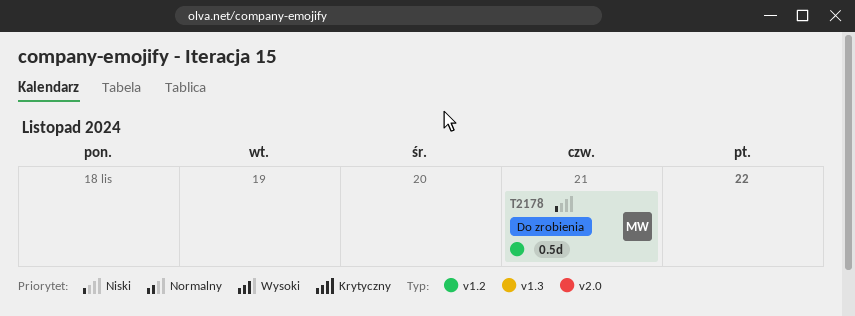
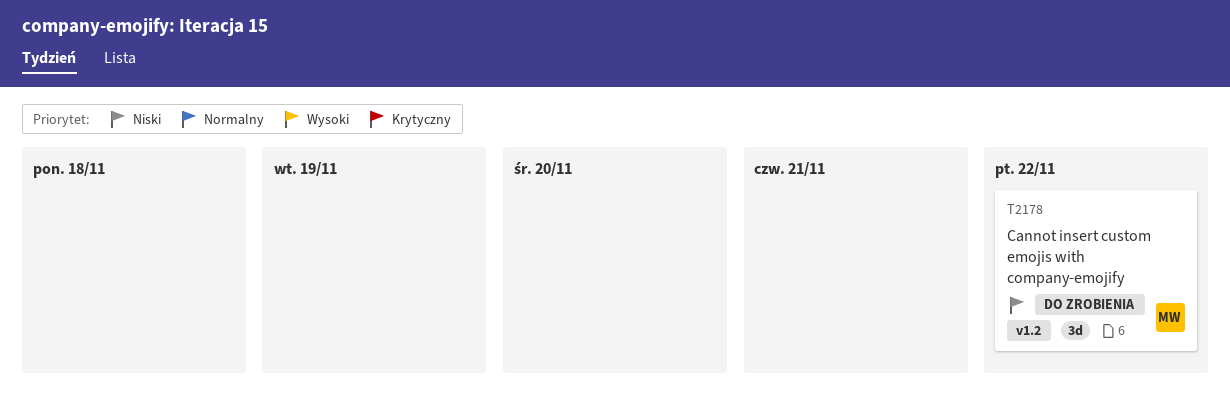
T2178, estimate: 0.5d -> 3d
T2178, due: Nov 21 -> Nov 22

